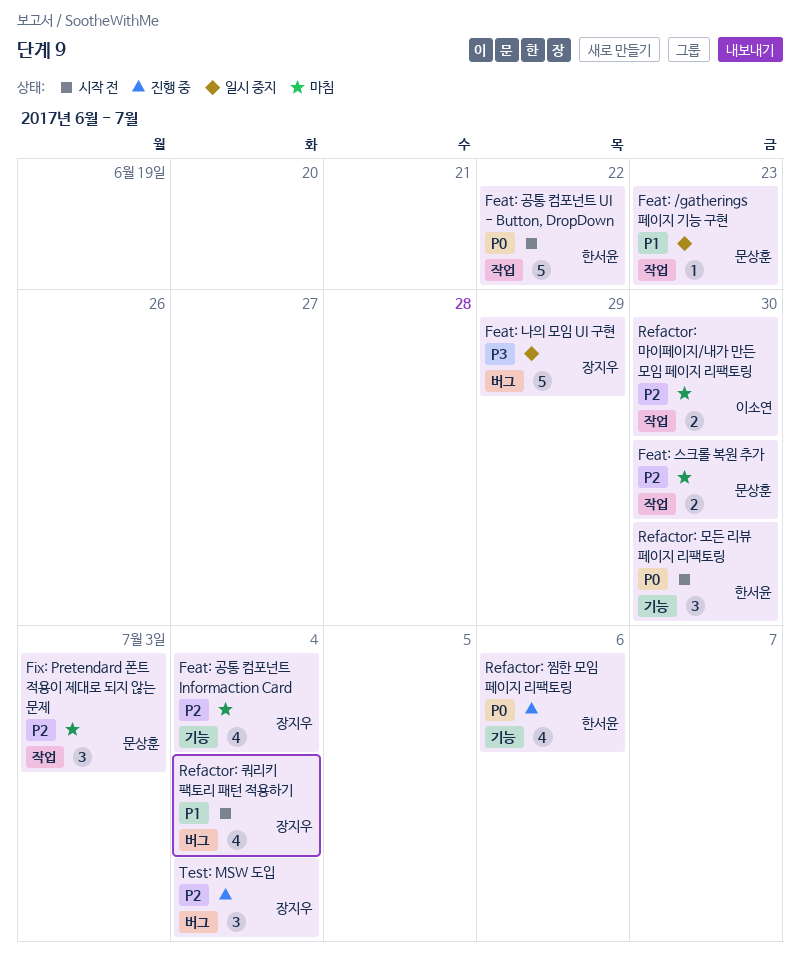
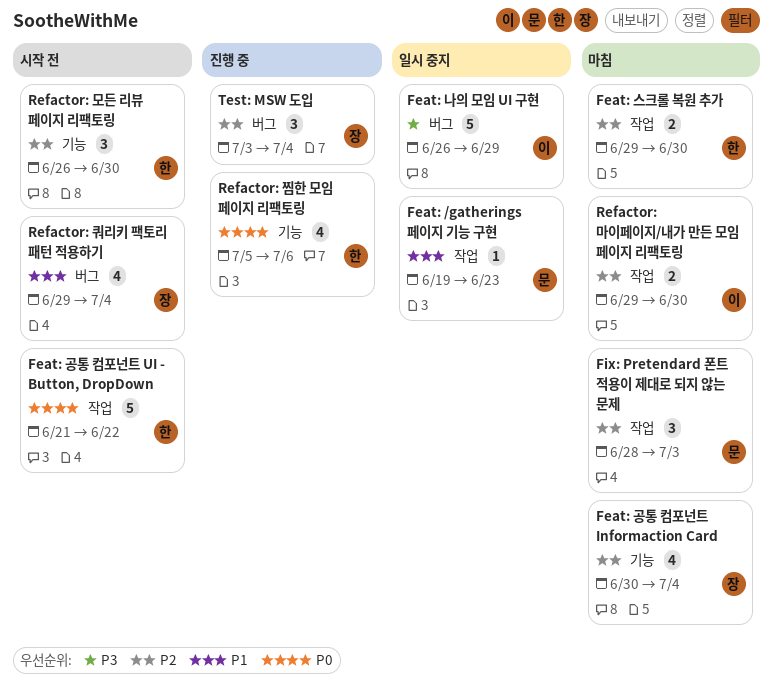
Feat: 나의 모임 UI 구현, owner: 장지우 -> 이소연
Feat: 스크롤 복원 추가, owner: 문상훈 -> 한서윤
Refactor: 모든 리뷰 페이지 리팩토링, priority: P0 -> P2

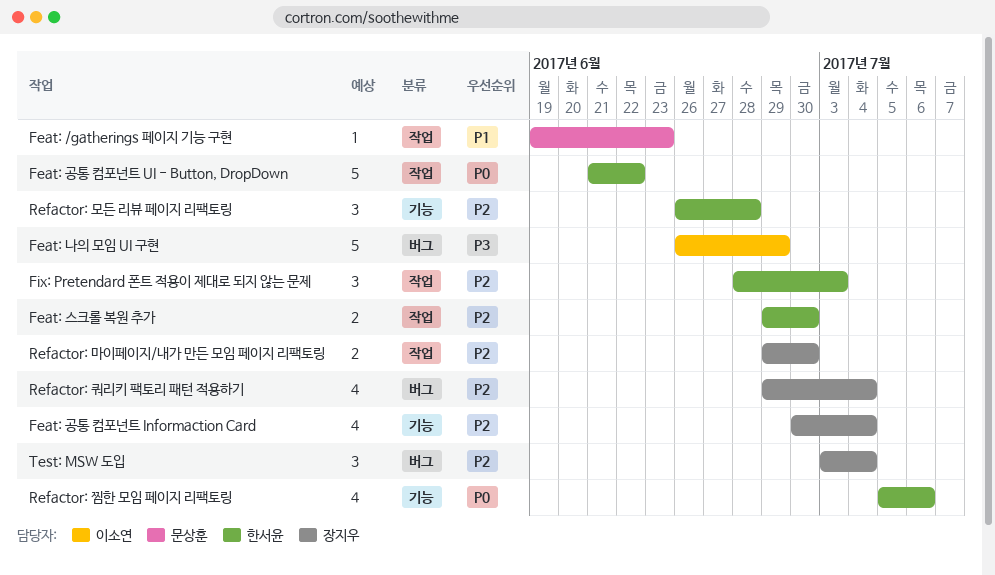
Fix: Pretendard 폰트 적용이 제대로 되지 않는 문제, owner: 문상훈 -> 한서윤
Refactor: 마이페이지/내가 만든 모임 페이지 리팩토링, owner: 이소연 -> 장지우
Refactor: 모든 리뷰 페이지 리팩토링, due: Jun 30 -> Jun 28
Refactor: 쿼리키 팩토리 패턴 적용하기, priority: P1 -> P2

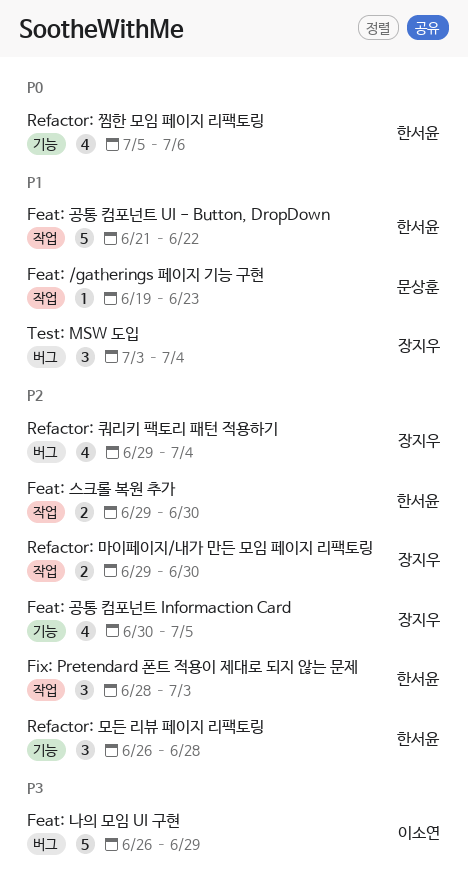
Feat: 공통 컴포넌트 Informaction Card, due: Jul 4 -> Jul 5
Feat: 공통 컴포넌트 UI - Button, DropDown, priority: P0 -> P1
Test: MSW 도입, priority: P2 -> P1

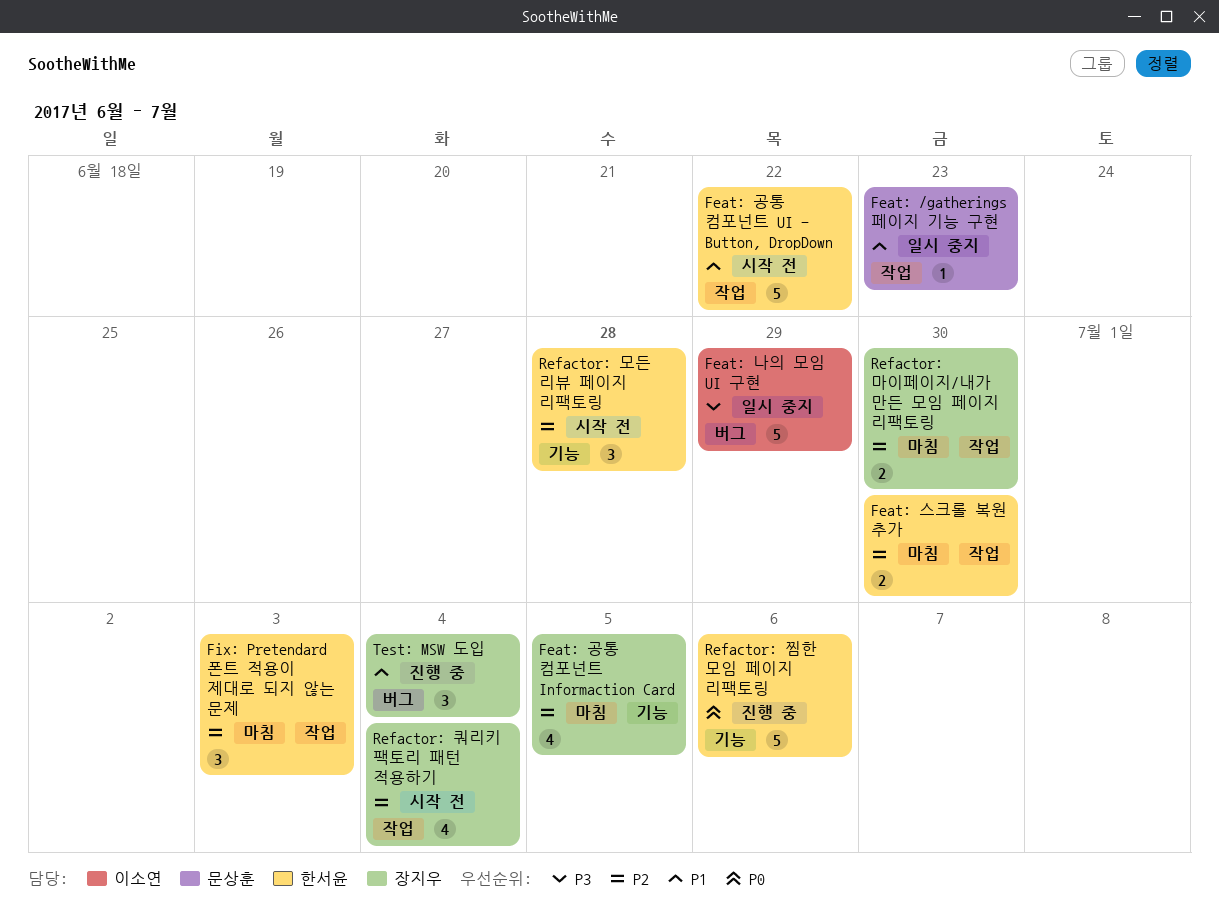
Refactor: 찜한 모임 페이지 리팩토링, estimate: 4 -> 5
Refactor: 쿼리키 팩토리 패턴 적용하기, label: 버그 -> 작업

